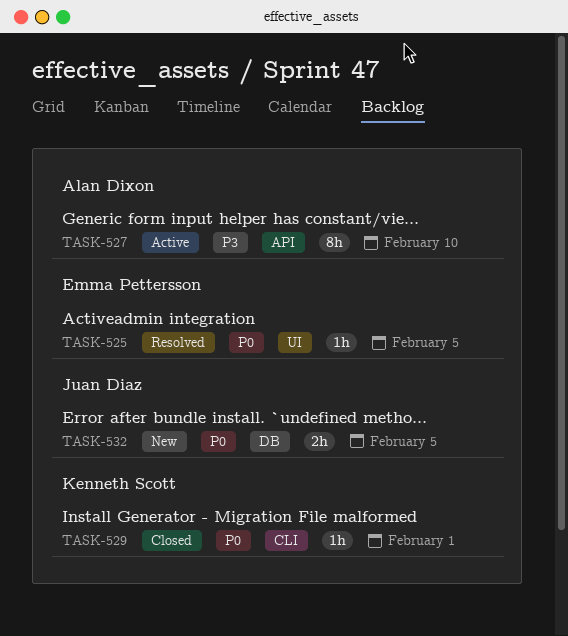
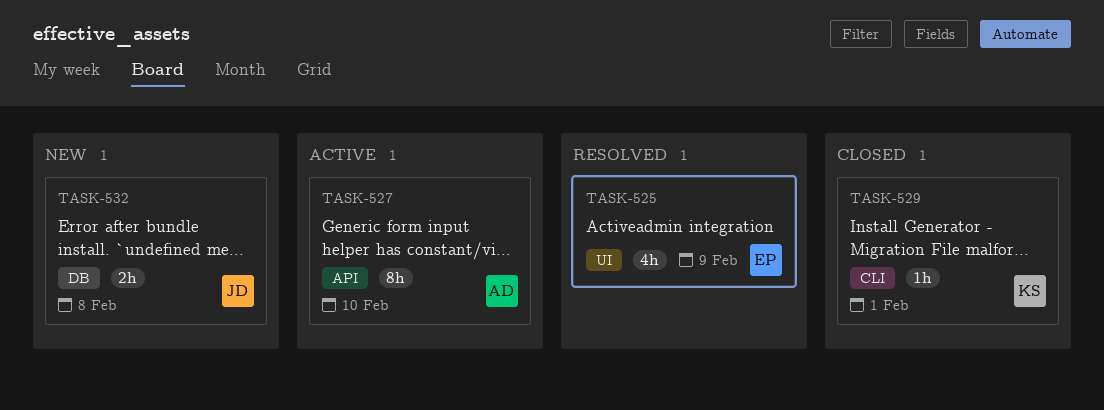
TASK-525, estimate: 1h -> 4h
TASK-525, due: Feb 5 -> Feb 9
TASK-532, due: Feb 5 -> Feb 8

